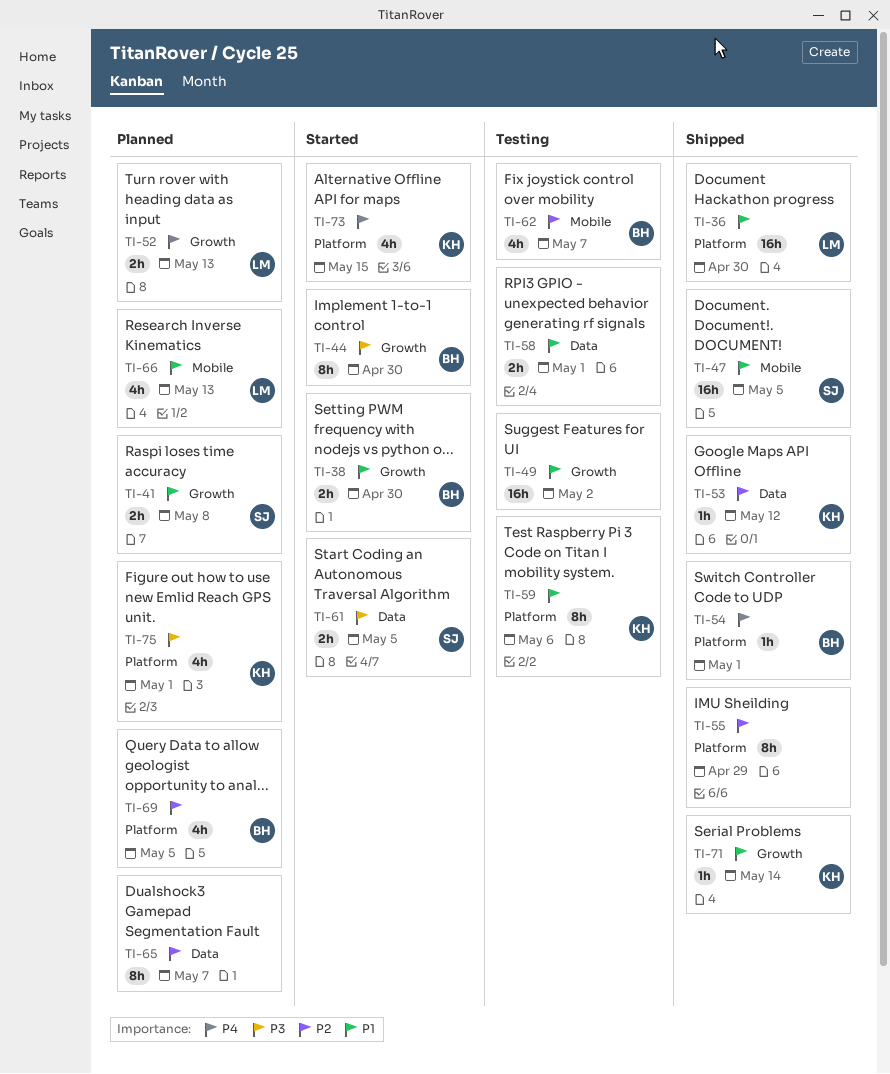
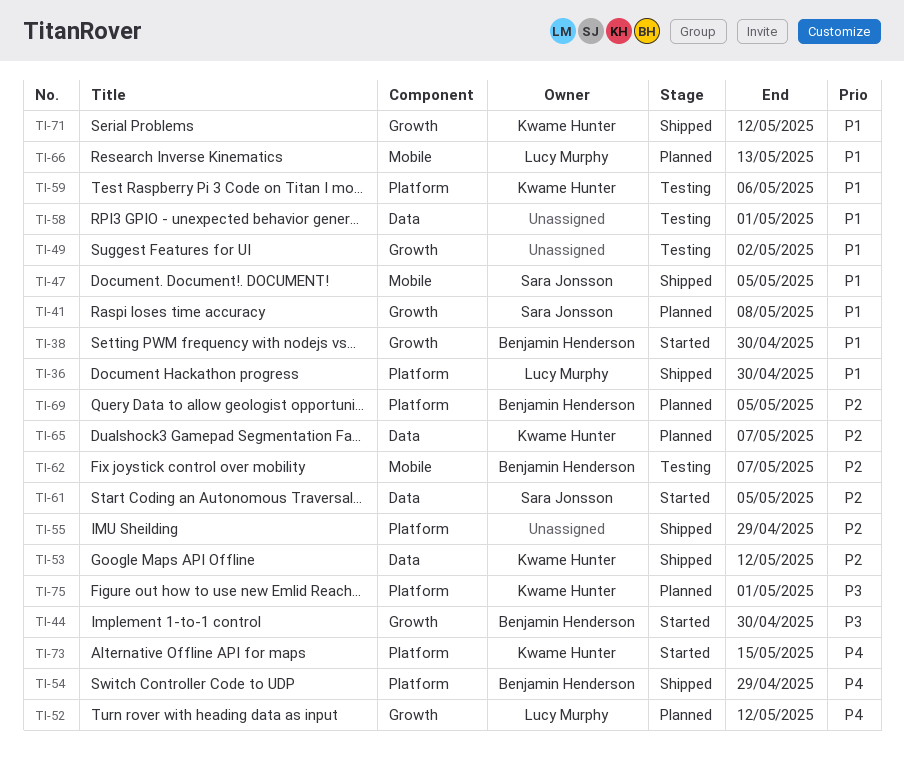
TI-52, due: May 13 -> May 12
TI-54, due: May 1 -> Apr 29
TI-61, priority: P3 -> P2
TI-65, owner: none -> Kwame Hunter
TI-71, due: May 14 -> May 12

